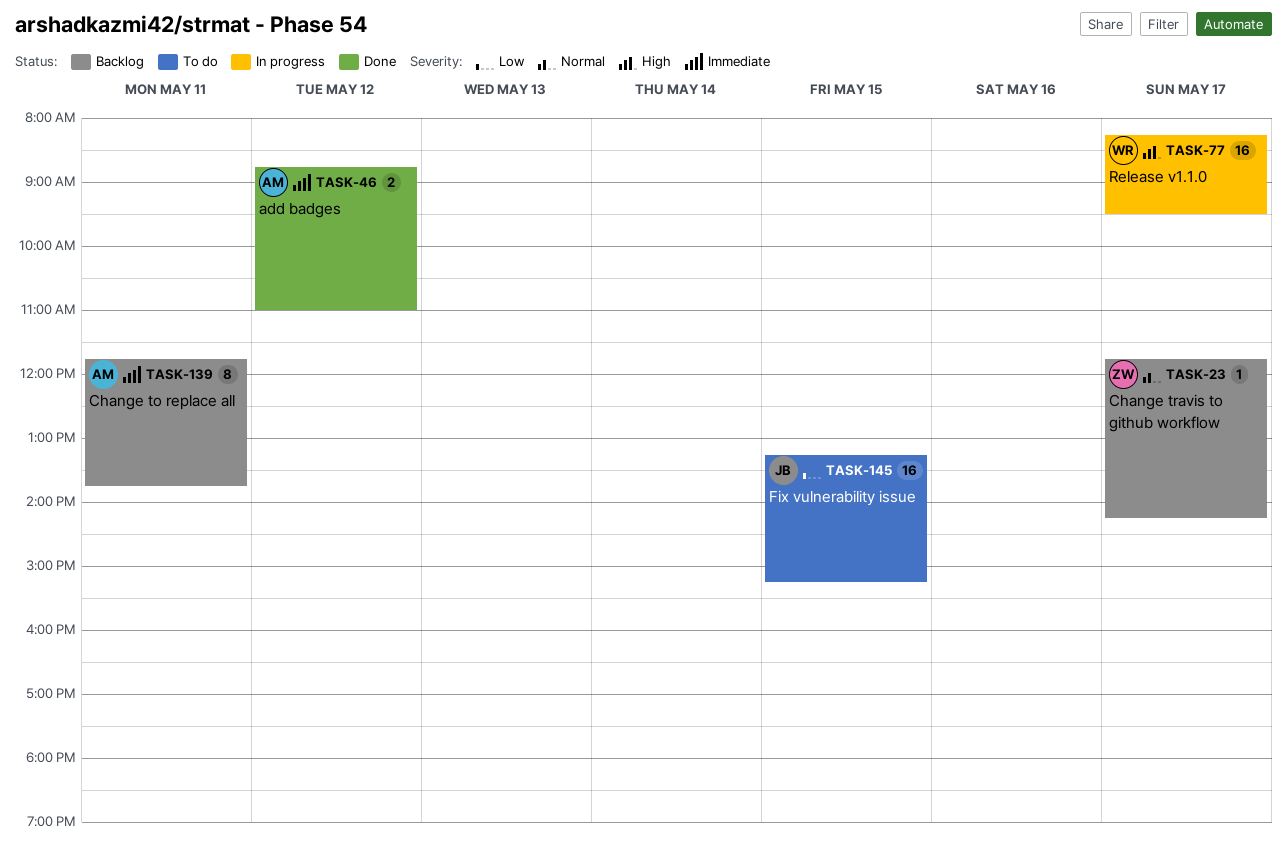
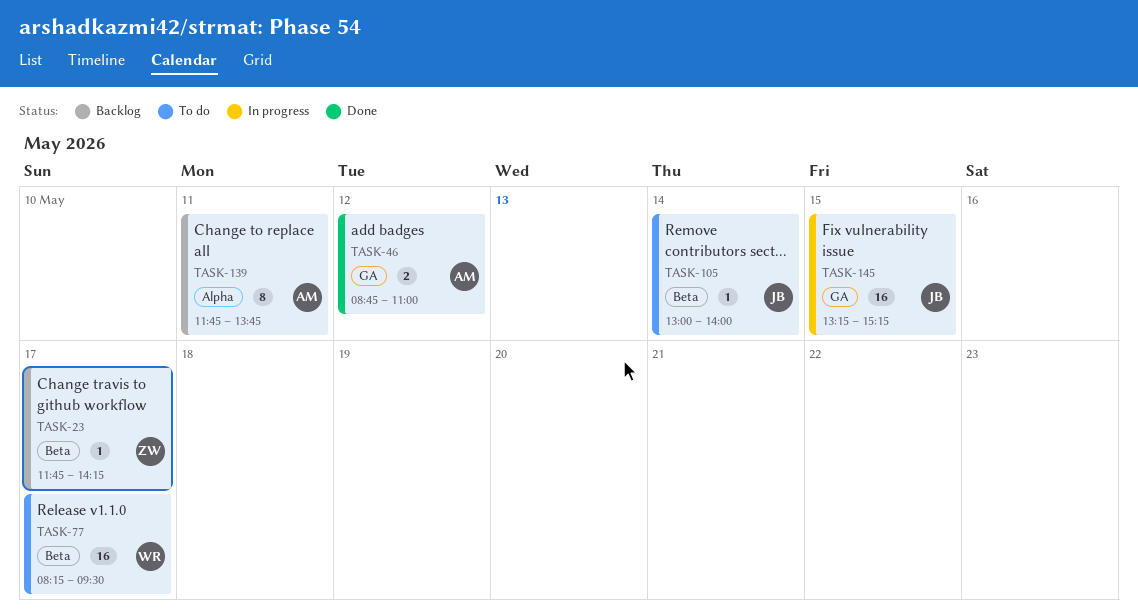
TASK-77, status: In progress -> To do
TASK-105: none -> present
TASK-145, status: To do -> In progress

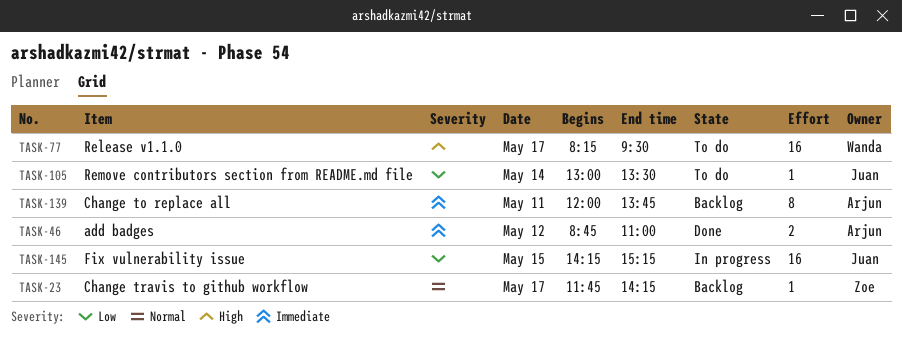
TASK-105, ends: 14:00 -> 13:30
TASK-139, begins: 11:45 -> 12:00
TASK-145, begins: 13:15 -> 14:15

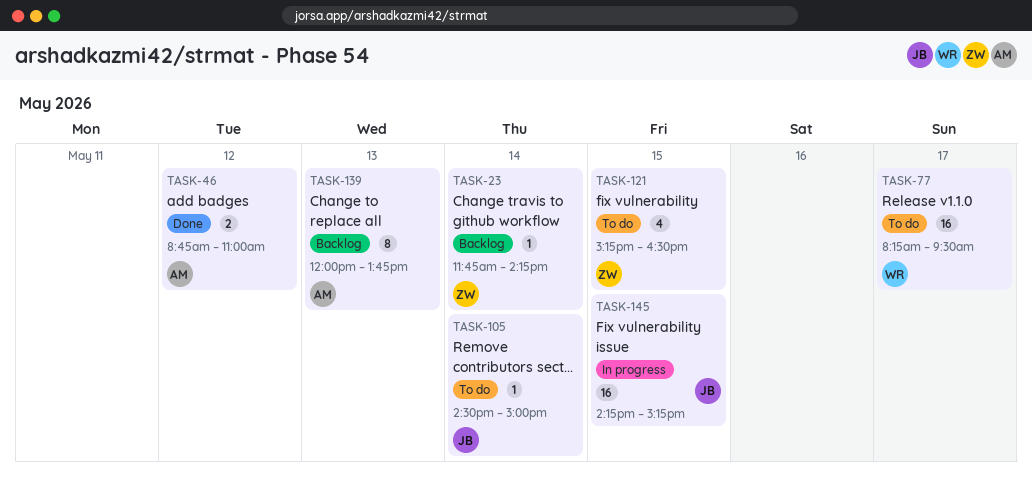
TASK-23, day: May 17 -> May 14
TASK-105, begins: 13:00 -> 14:30
TASK-105, ends: 13:30 -> 15:00
TASK-121: none -> present
TASK-139, day: May 11 -> May 13

